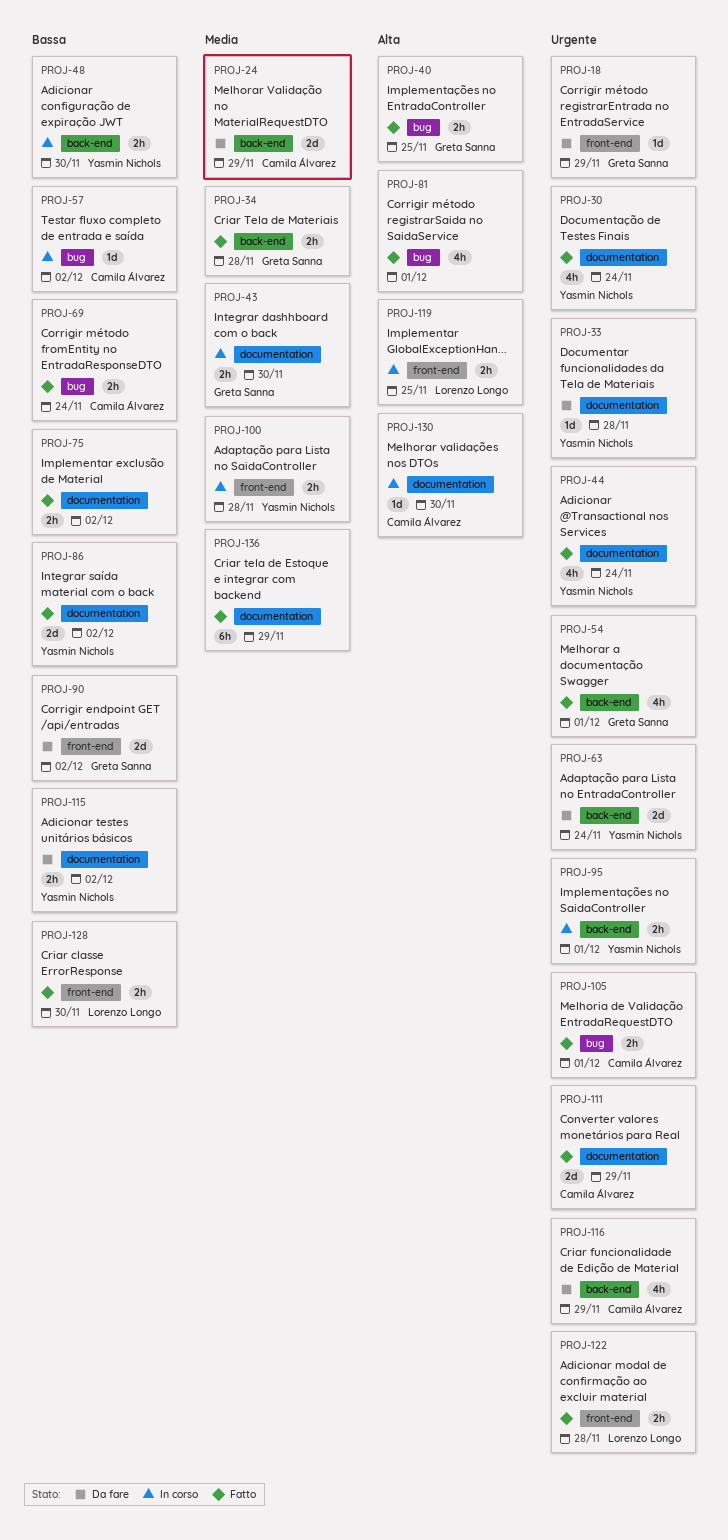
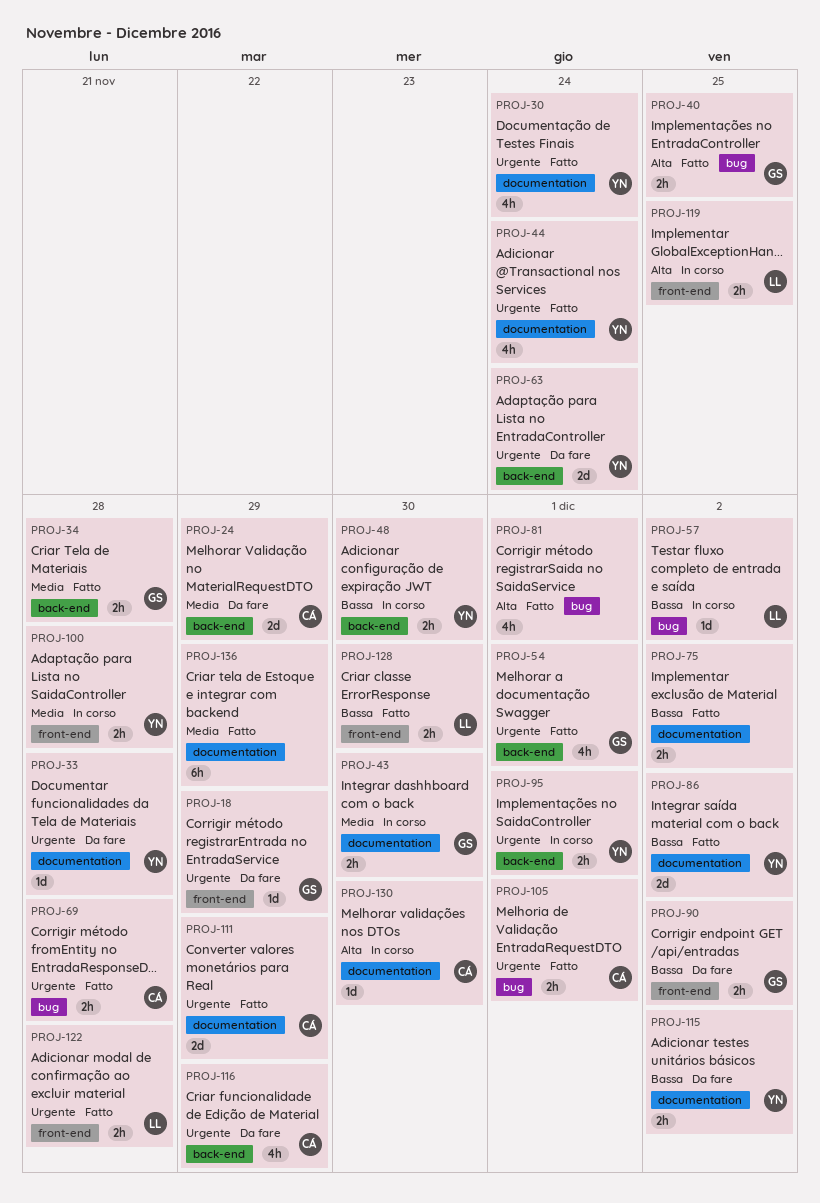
PROJ-57, owner: Camila Álvarez -> Lorenzo Longo
PROJ-69, priority: Bassa -> Urgente
PROJ-69, due: Nov 24 -> Nov 28
PROJ-90, estimate: 2d -> 2h

